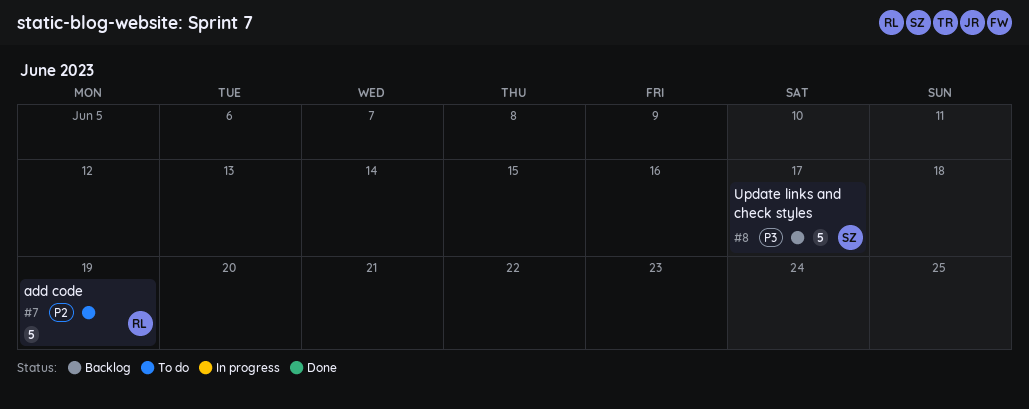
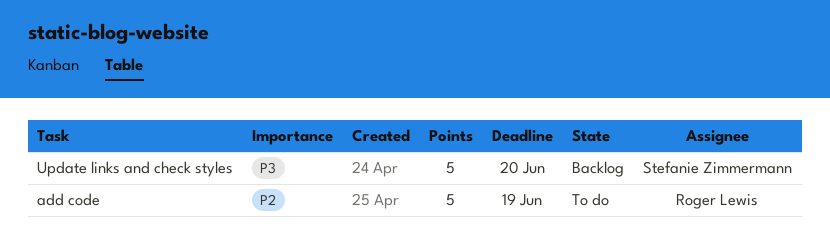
Update links and check styles, due: Jun 17 -> Jun 20

